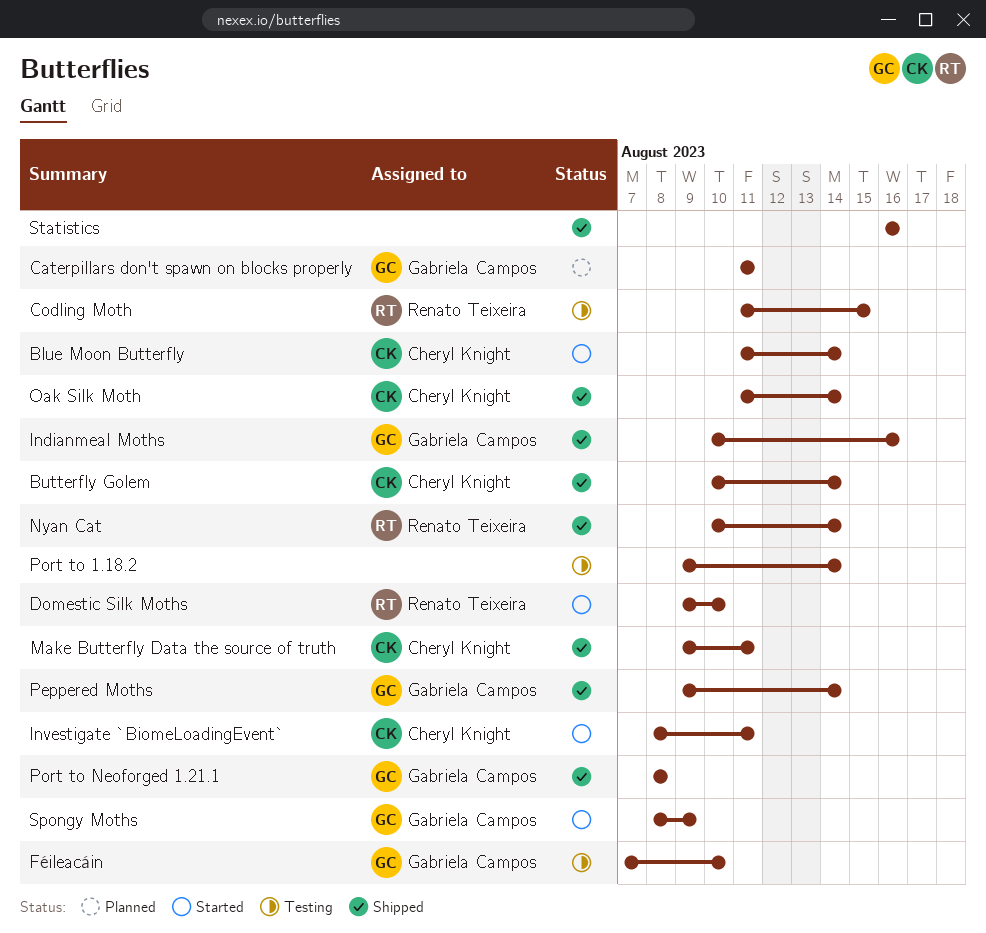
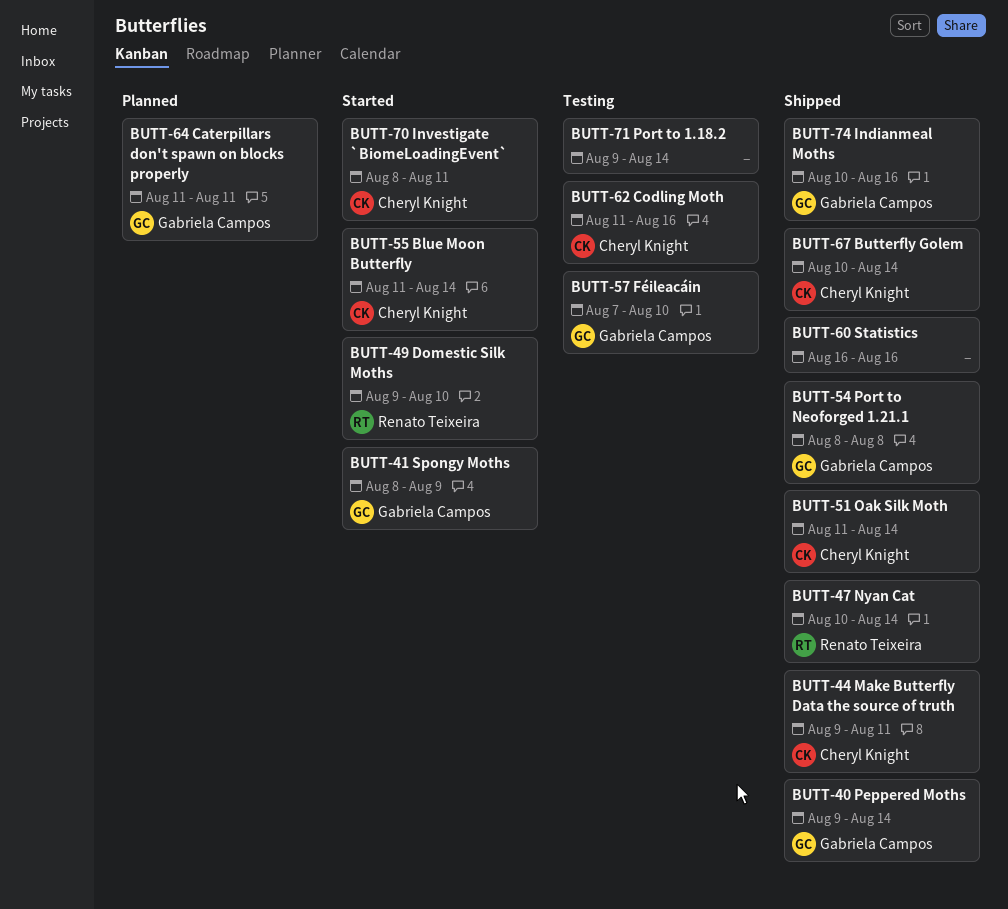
Codling Moth, owner: Renato Teixeira -> Cheryl Knight
Codling Moth, due: Aug 15 -> Aug 16

